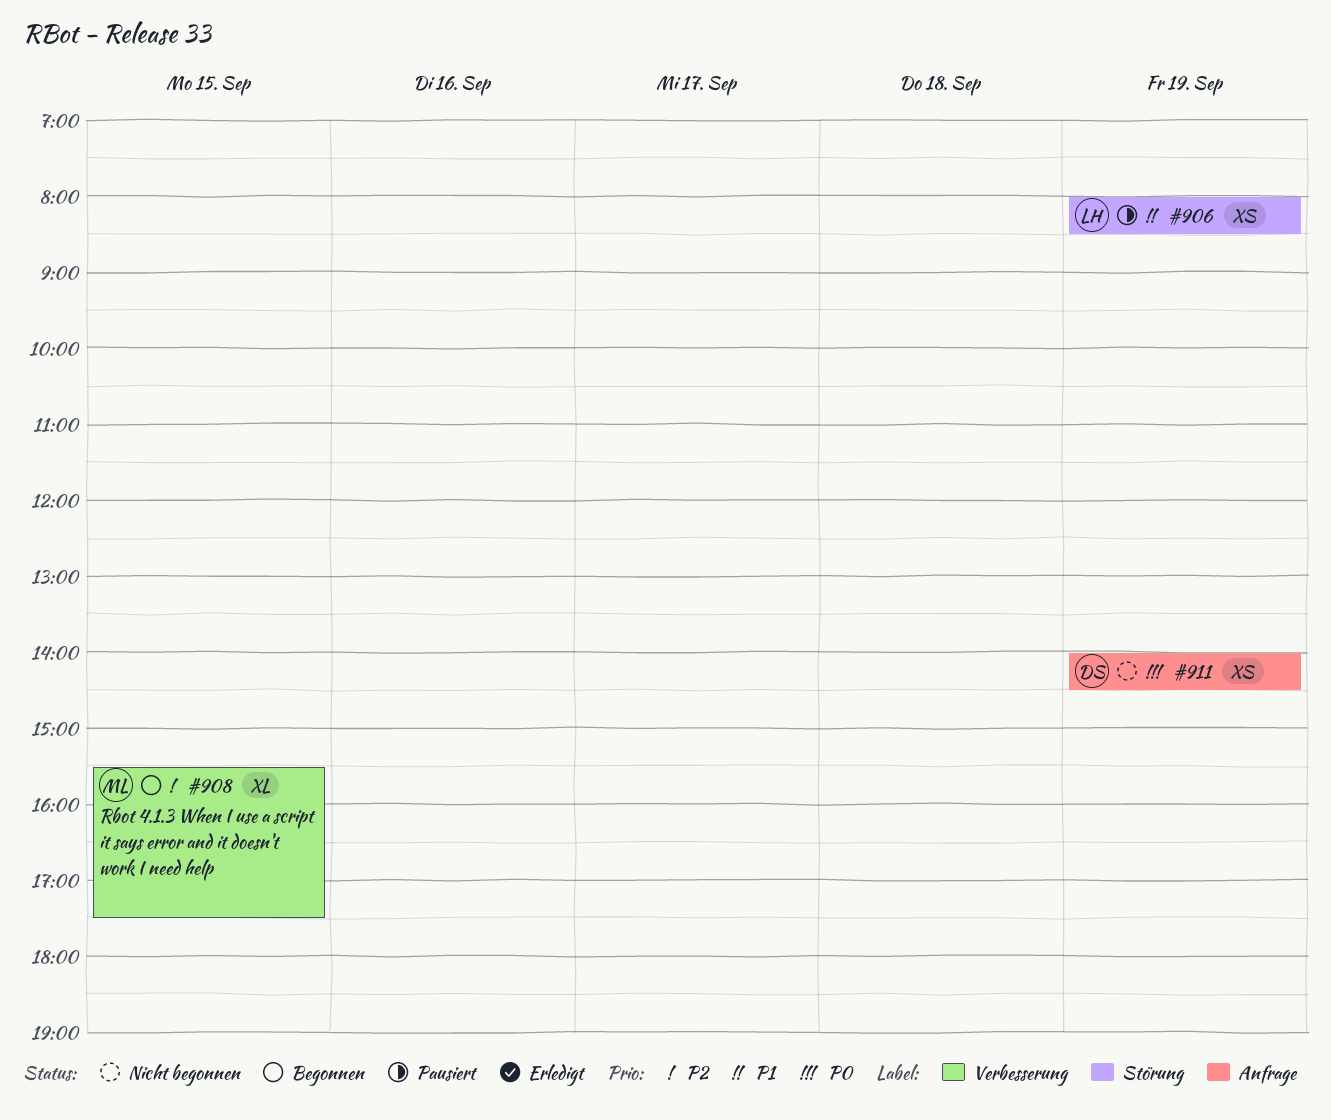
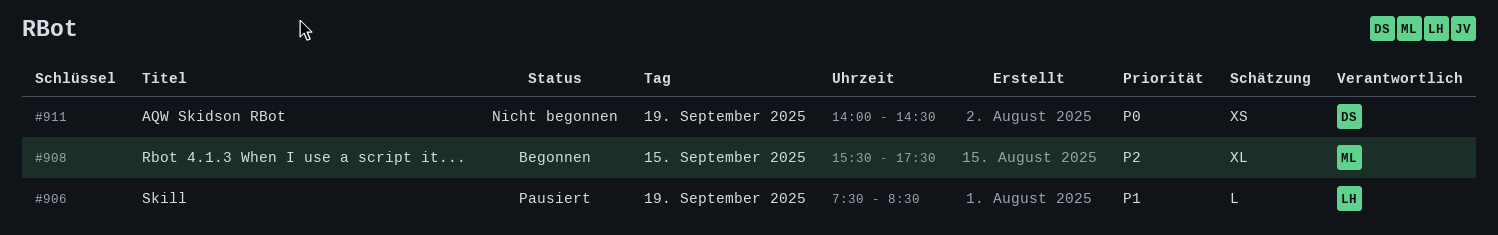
#906, estimate: XS -> L
#906, begins: 08:00 -> 07:30

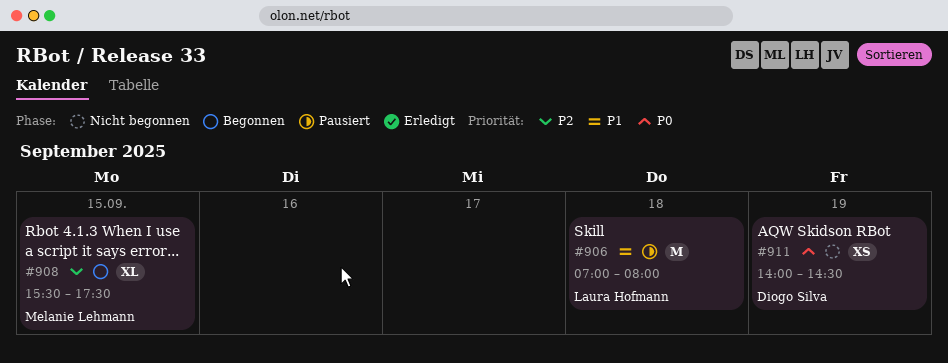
#906, estimate: L -> M
#906, day: Sep 19 -> Sep 18
#906, begins: 07:30 -> 07:00
#906, ends: 08:30 -> 08:00

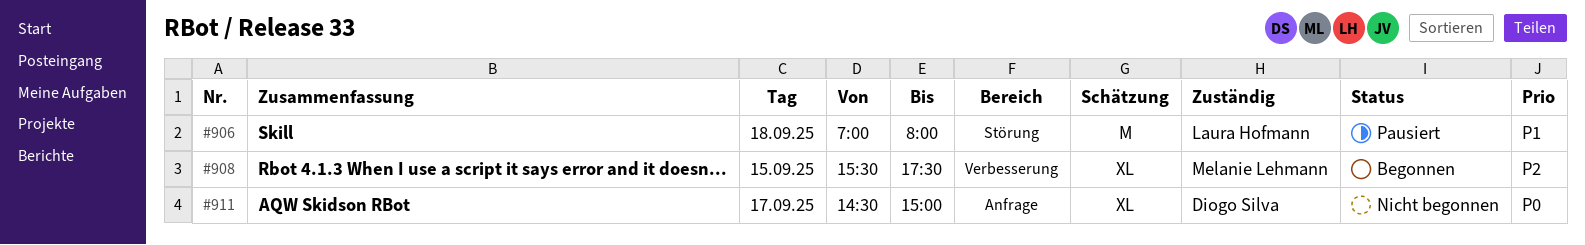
#911, estimate: XS -> XL
#911, day: Sep 19 -> Sep 17
#911, begins: 14:00 -> 14:30
#911, ends: 14:30 -> 15:00

